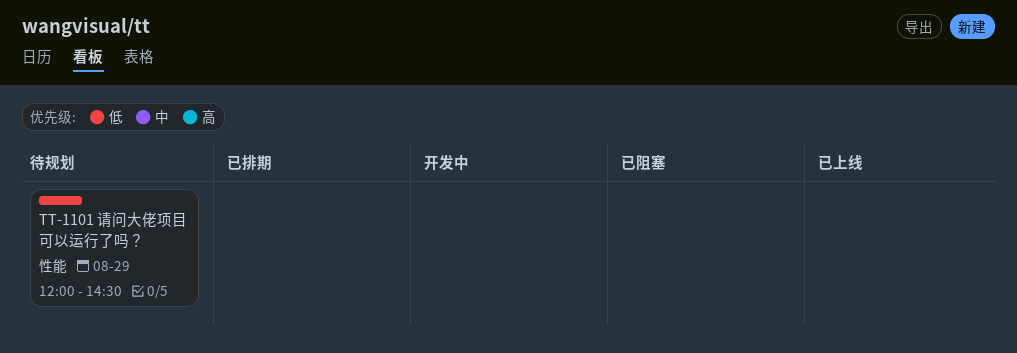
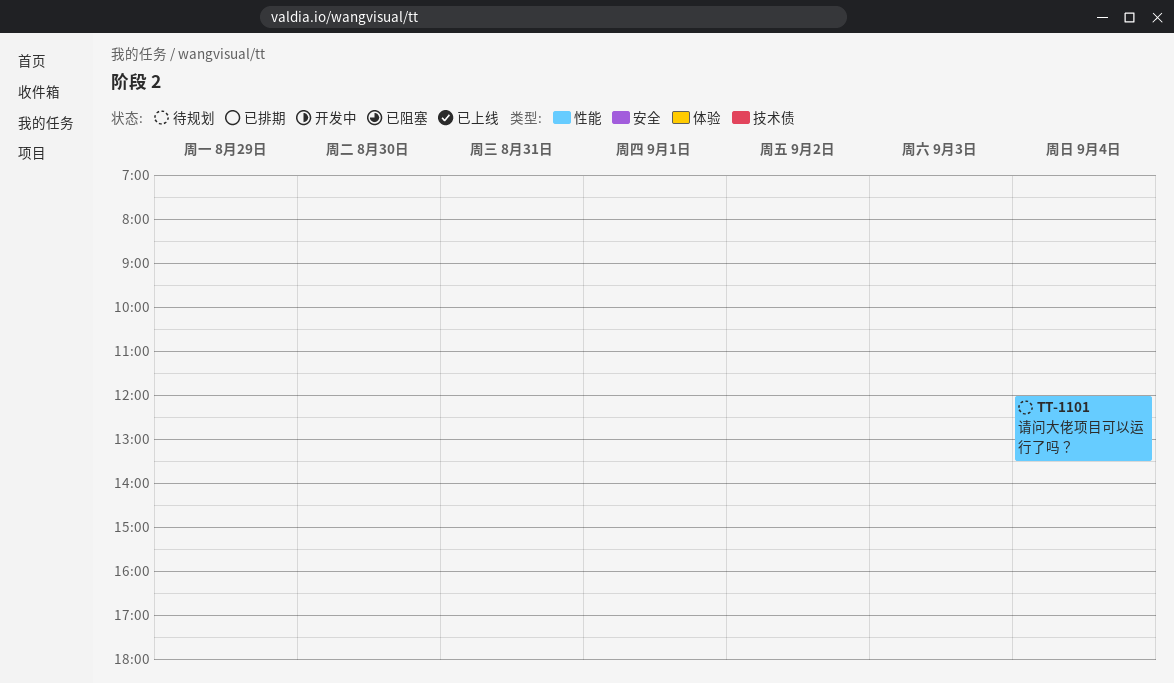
TT-1101, day: Aug 29 -> Sep 4
TT-1101, ends: 14:30 -> 13:30

